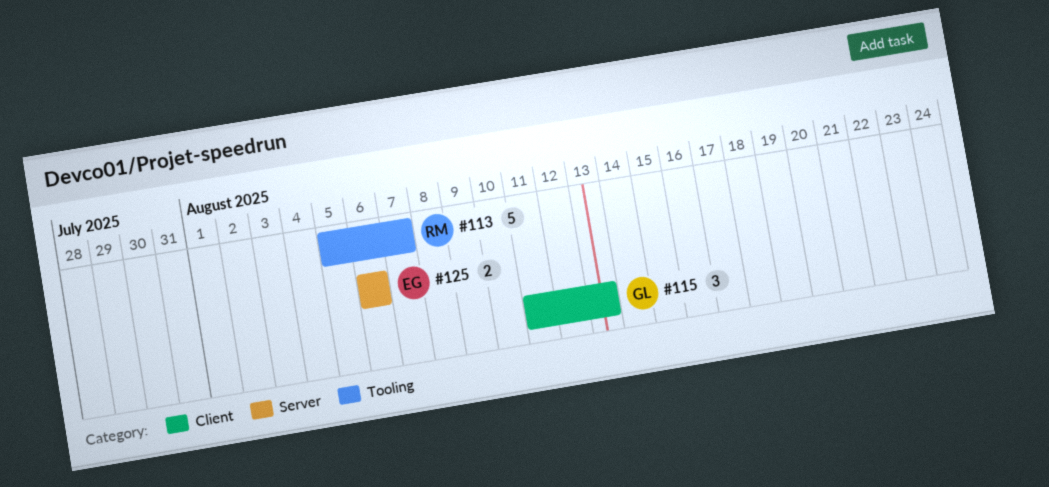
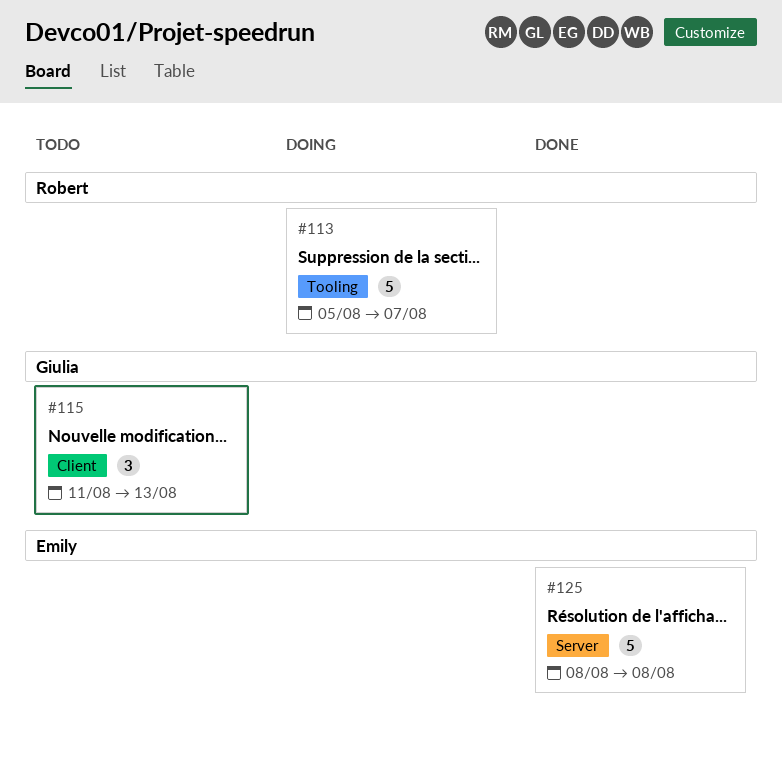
#125, estimate: 2 -> 5
#125, start: Aug 6 -> Aug 8
#125, due: Aug 6 -> Aug 8

